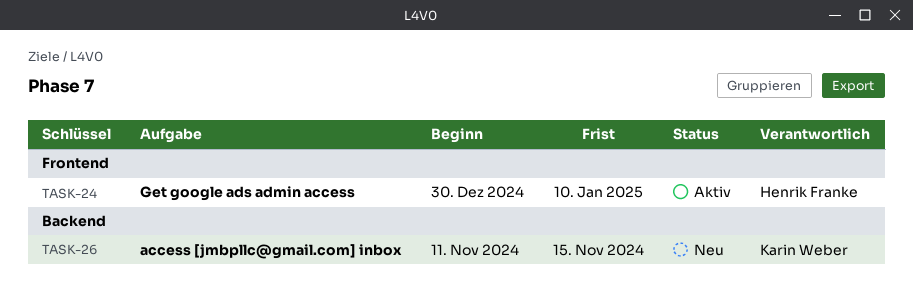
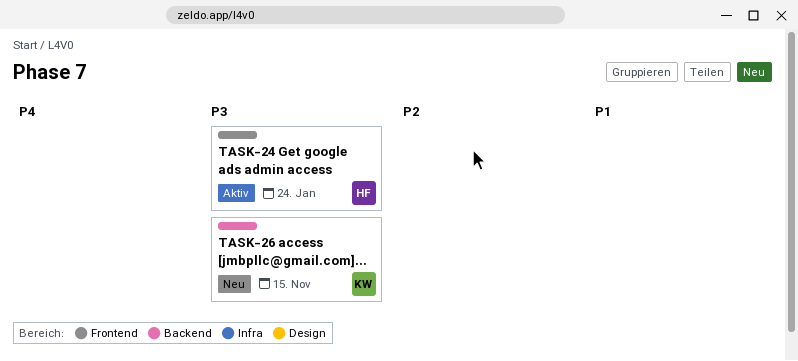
TASK-24, due: Jan 10 -> Jan 24

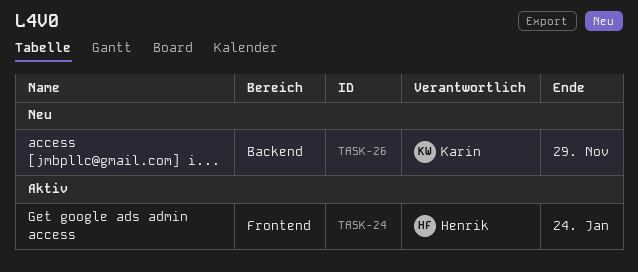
TASK-26, due: Nov 15 -> Nov 29

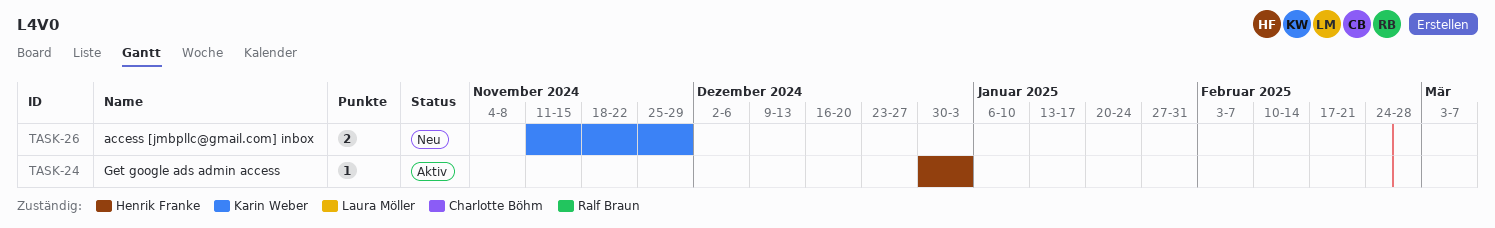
TASK-24, due: Jan 24 -> Jan 3

